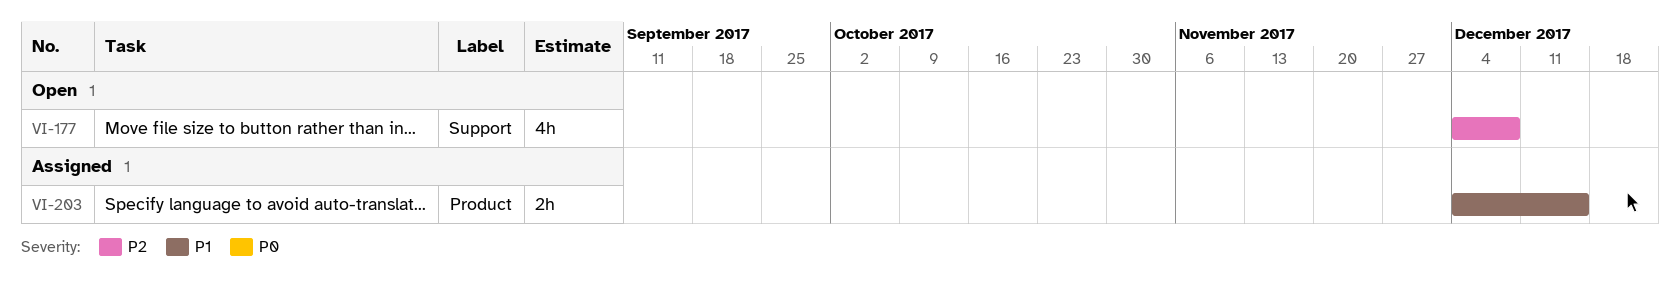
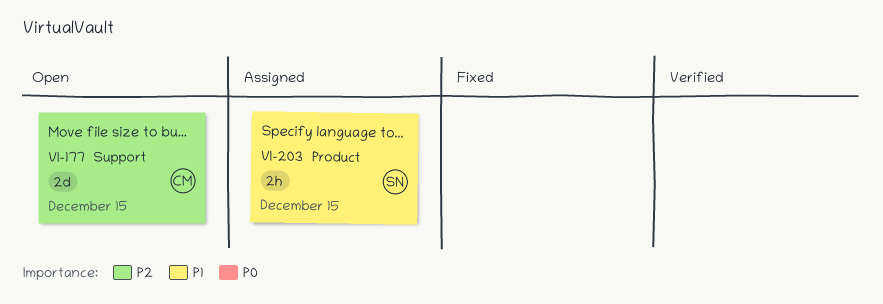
VI-177, estimate: 4h -> 2d
VI-177, due: Dec 8 -> Dec 15

